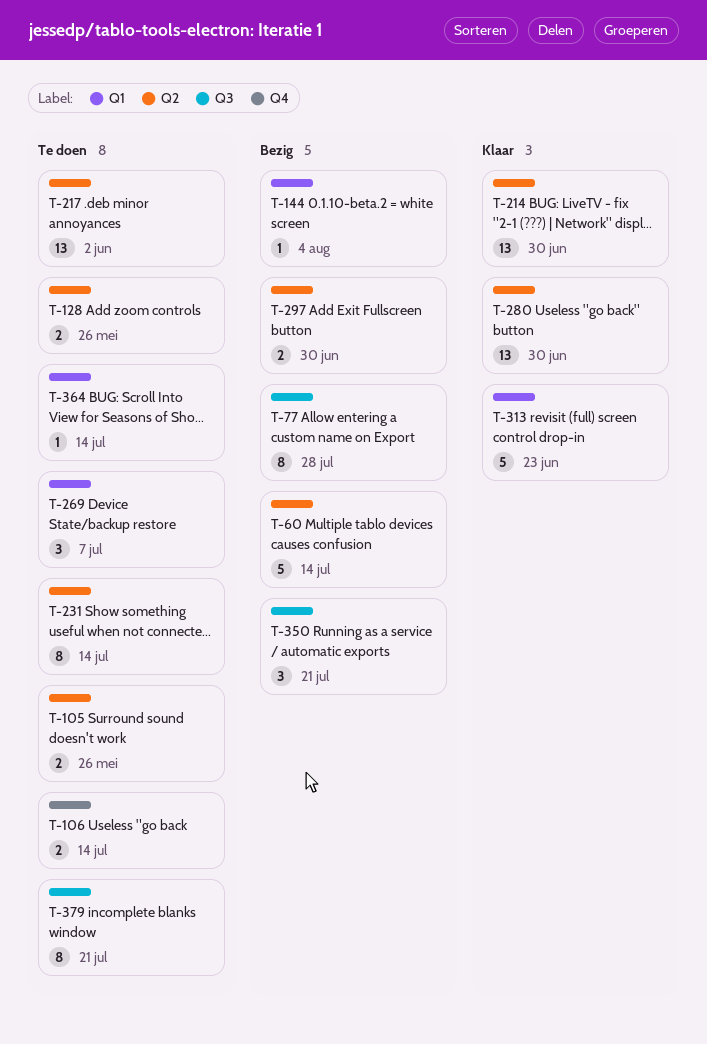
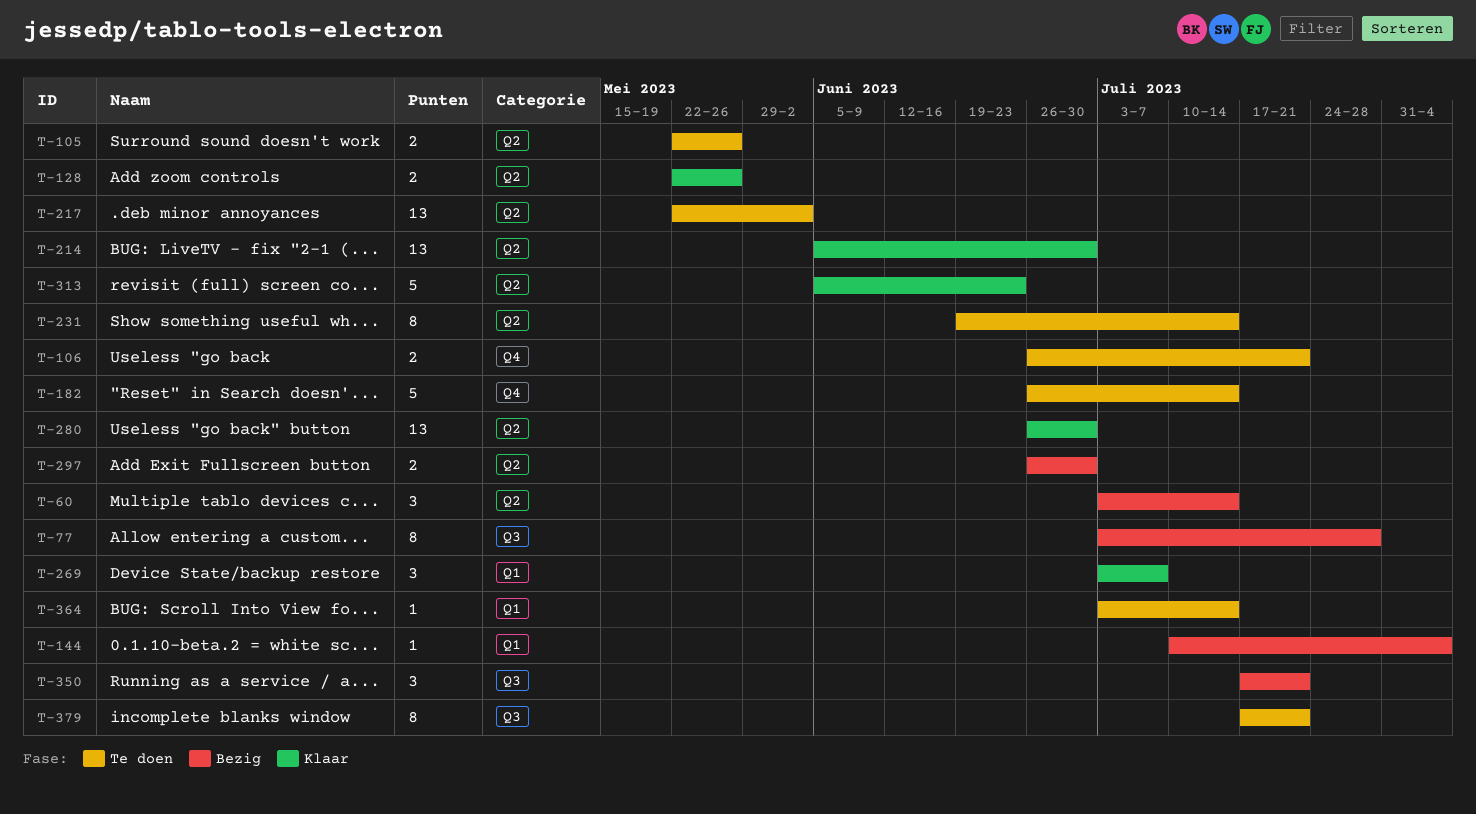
T-60, estimate: 5 -> 3
T-106, due: Jul 14 -> Jul 21
T-128, status: Te doen -> Klaar
T-182: none -> present
T-269, status: Te doen -> Klaar
T-313, label: Q1 -> Q2

